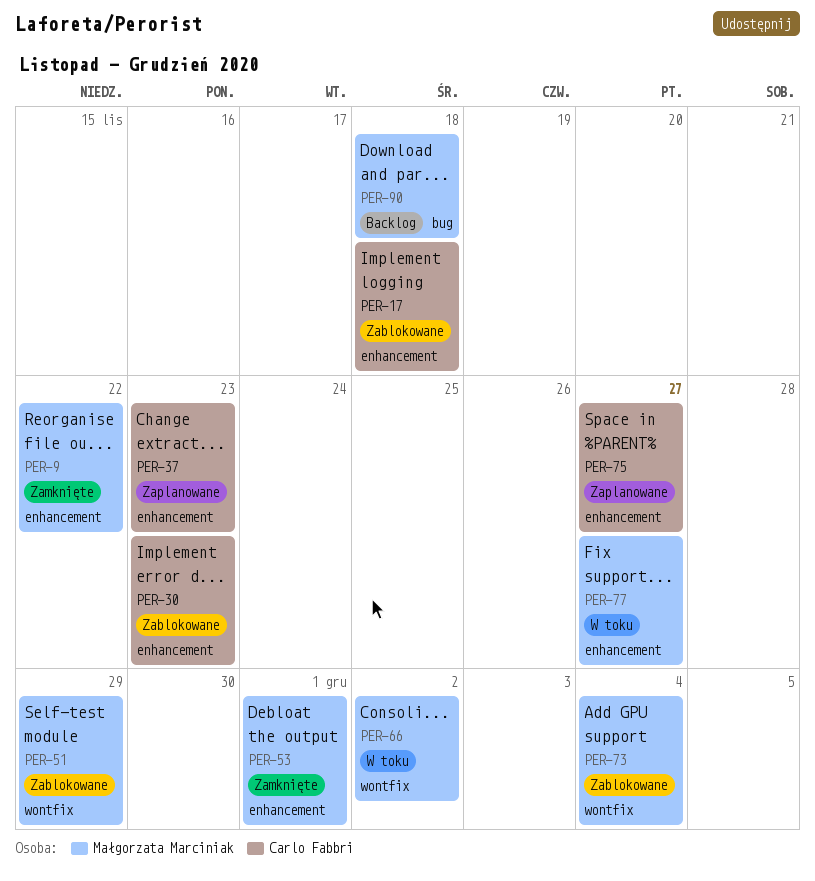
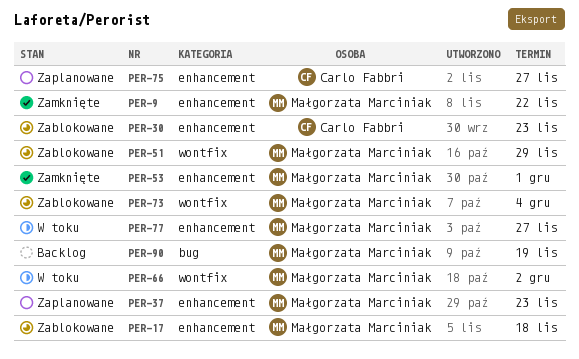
PER-17, owner: Carlo Fabbri -> Małgorzata Marciniak
PER-37, owner: Carlo Fabbri -> Małgorzata Marciniak
PER-90, due: Nov 18 -> Nov 19

